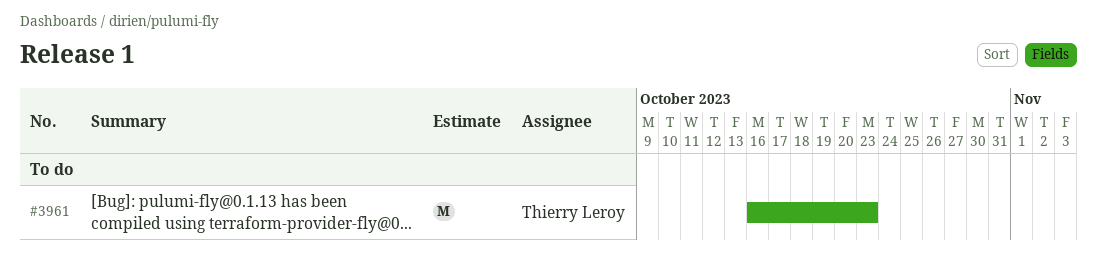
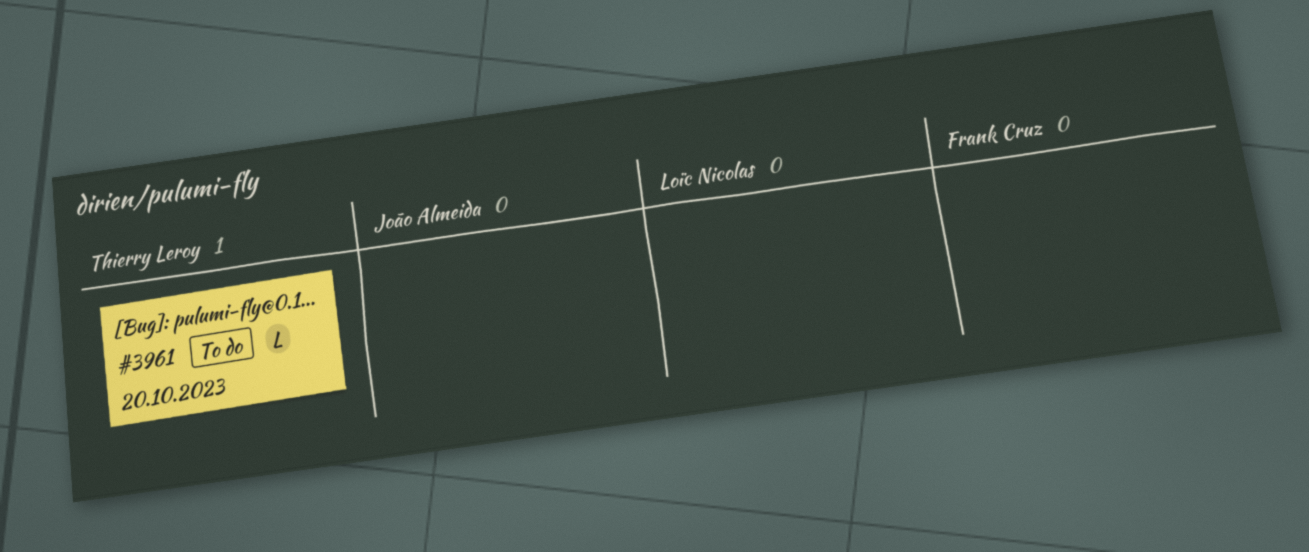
#3961, estimate: M -> L
#3961, due: Oct 23 -> Oct 20

